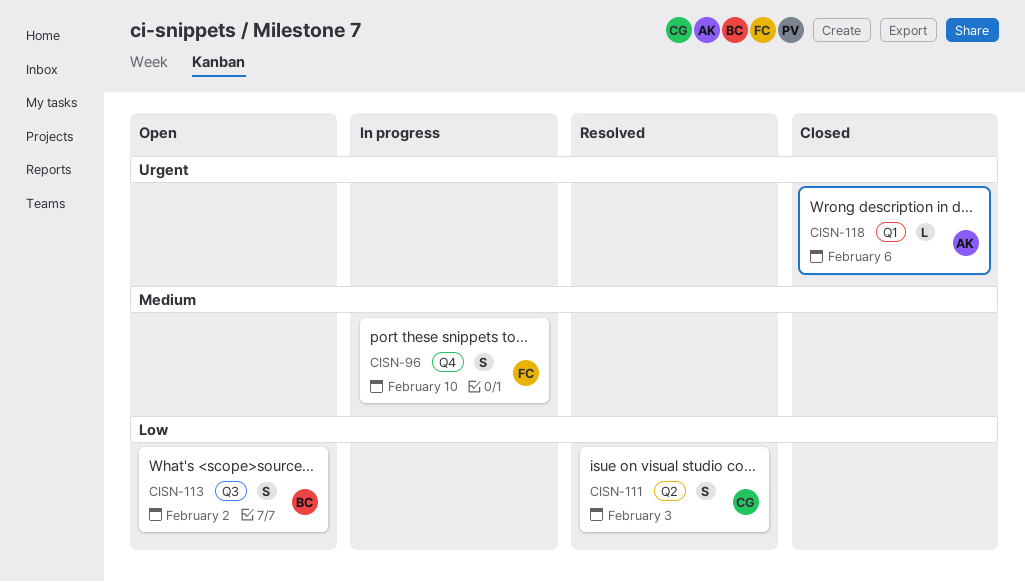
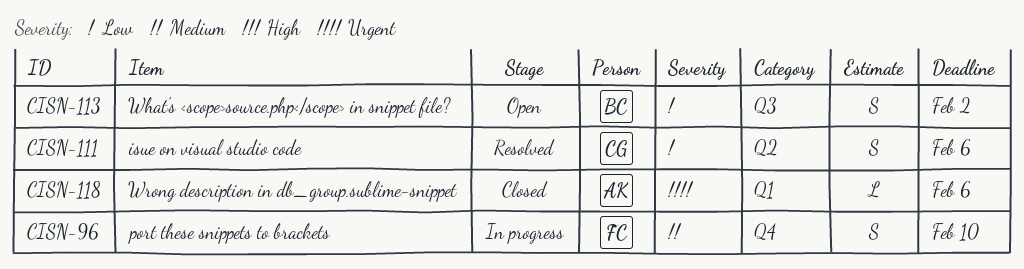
CISN-111, due: Feb 3 -> Feb 6

